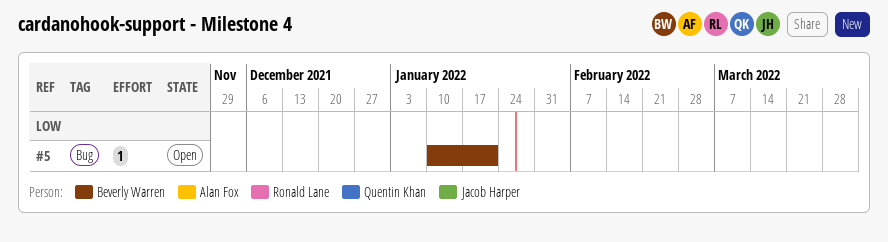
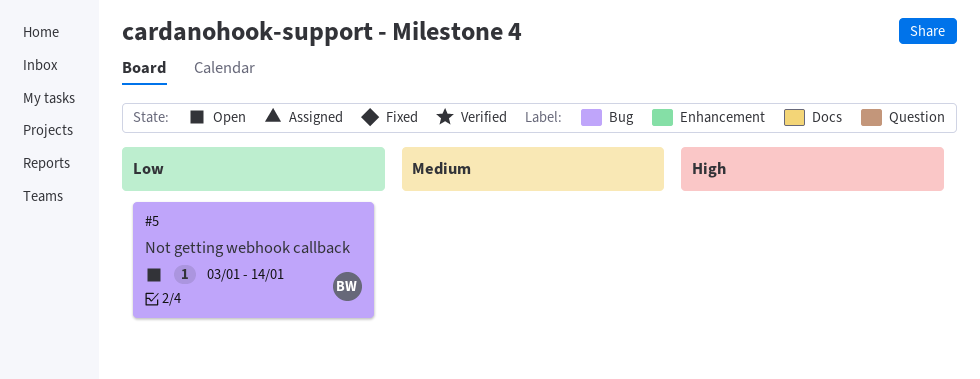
#5, start: Jan 10 -> Jan 3
#5, due: Jan 21 -> Jan 14

